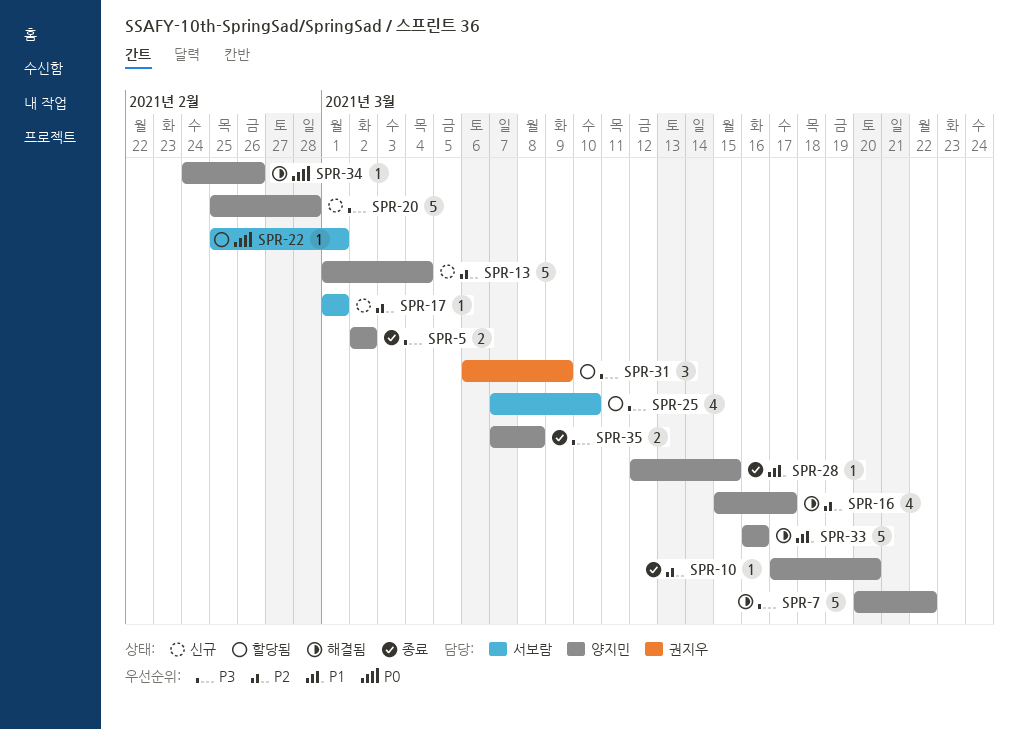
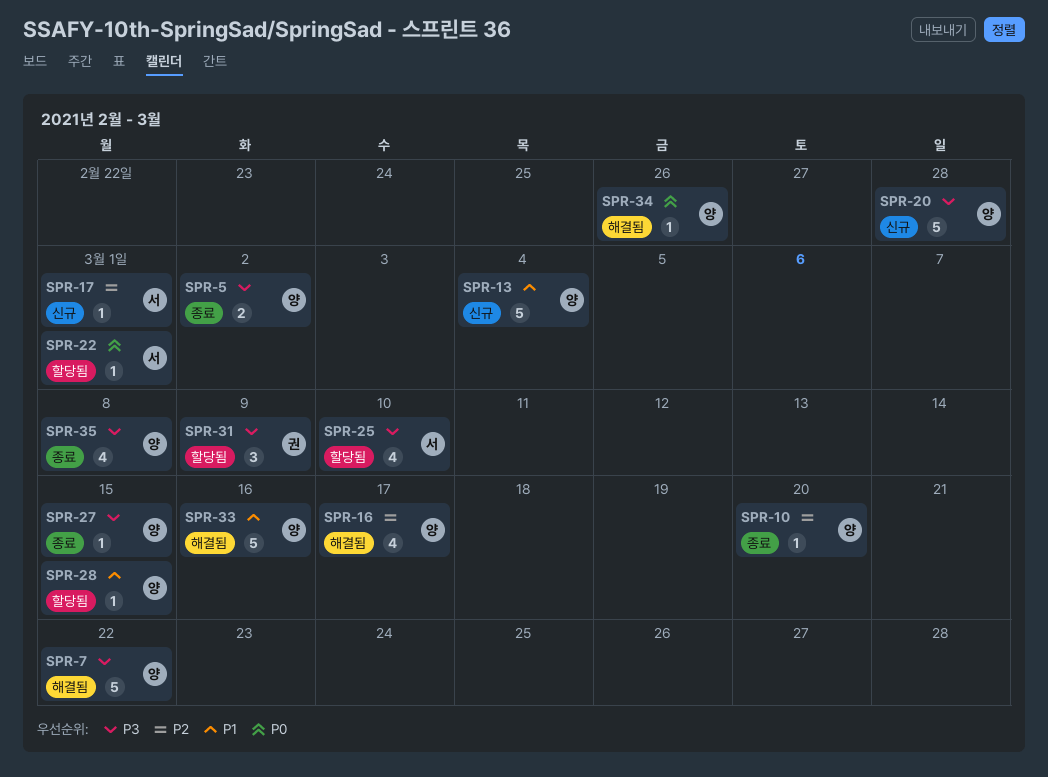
SPR-13, priority: P2 -> P1
SPR-27: none -> present
SPR-28, status: 종료 -> 할당됨
SPR-35, estimate: 2 -> 4

